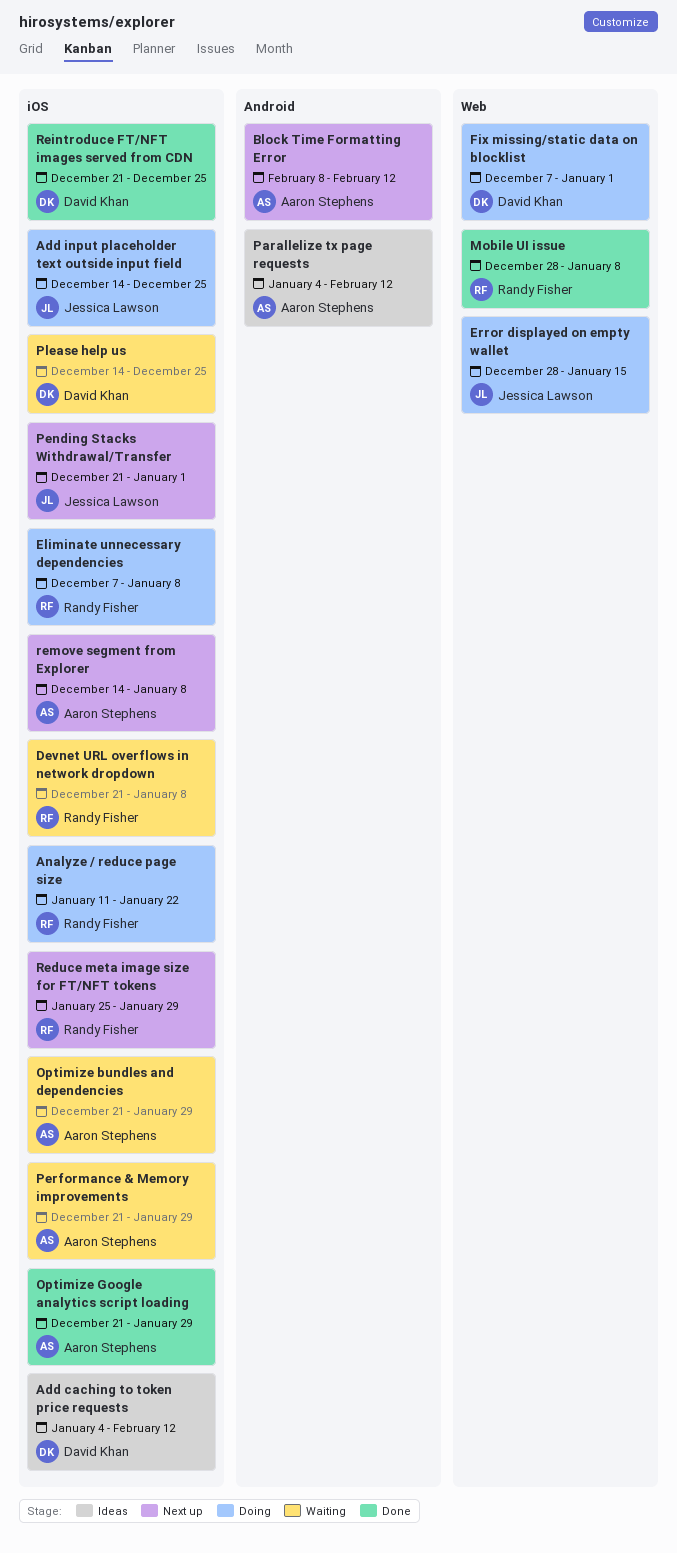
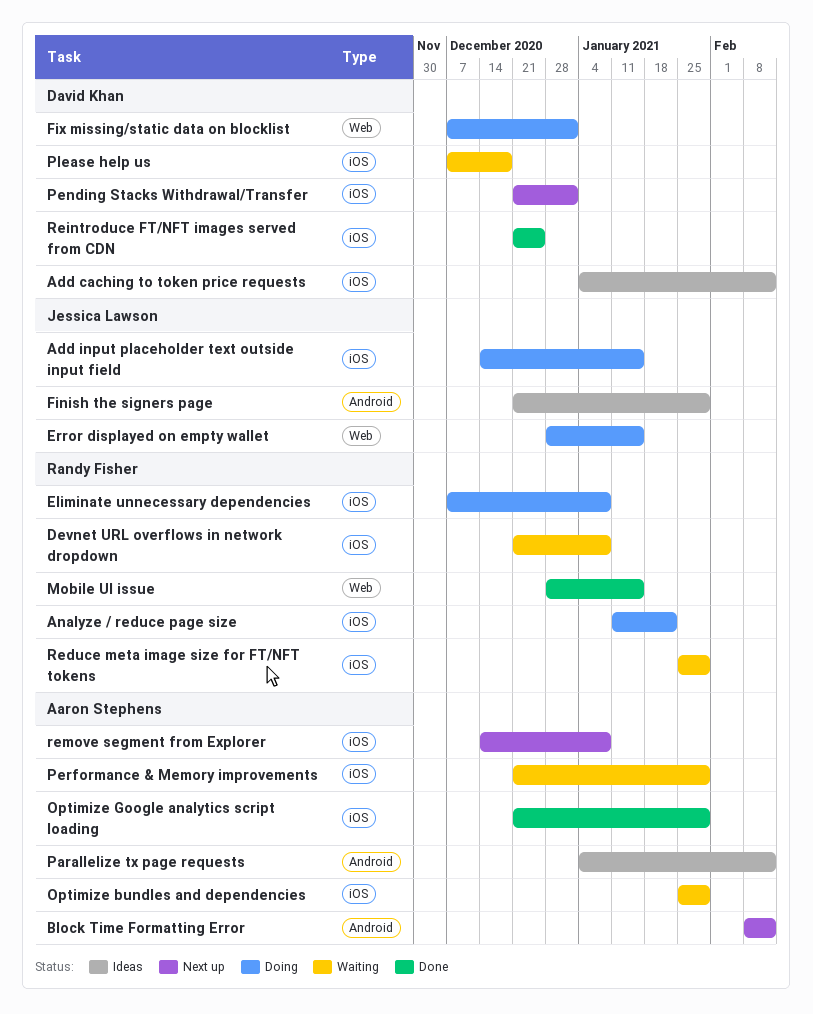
Add input placeholder text outside input field, due: Dec 25 -> Jan 15
Finish the signers page: none -> present
Mobile UI issue, due: Jan 8 -> Jan 15
Optimize bundles and dependencies, start: Dec 21 -> Jan 25
Pending Stacks Withdrawal/Transfer, owner: Jessica Lawson -> David Khan
Please help us, start: Dec 14 -> Dec 7
Please help us, due: Dec 25 -> Dec 18
Reduce meta image size for FT/NFT tokens, status: Next up -> Waiting

